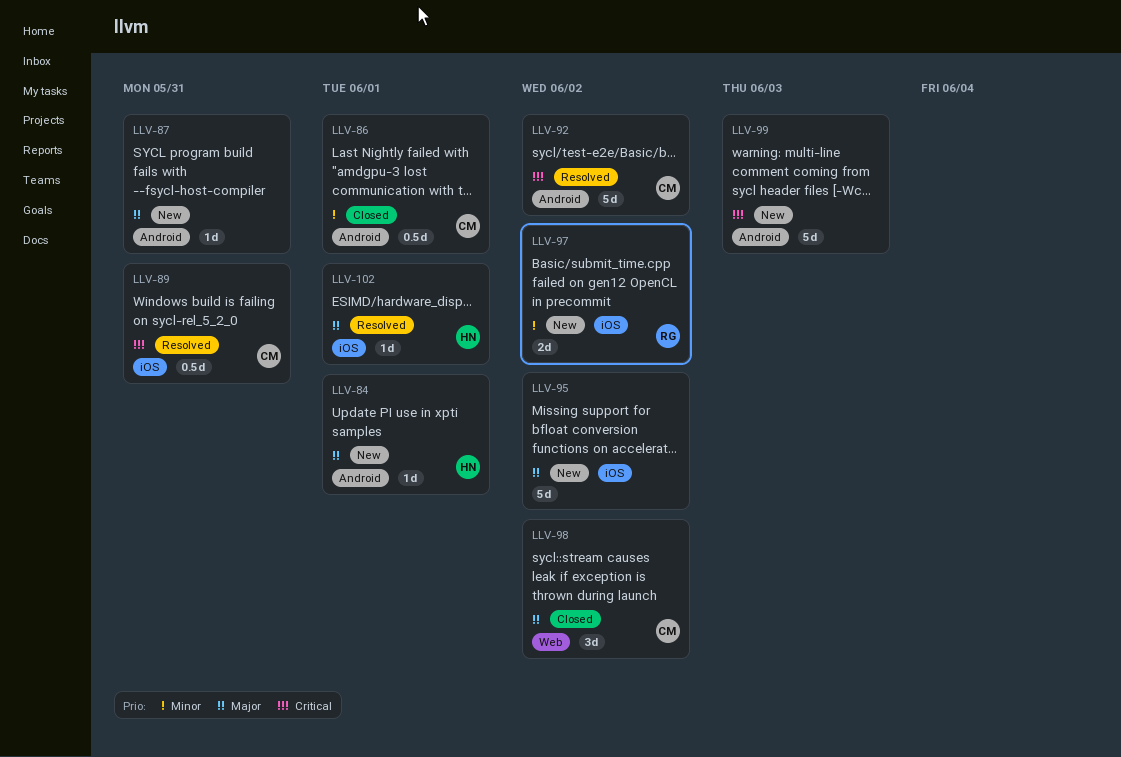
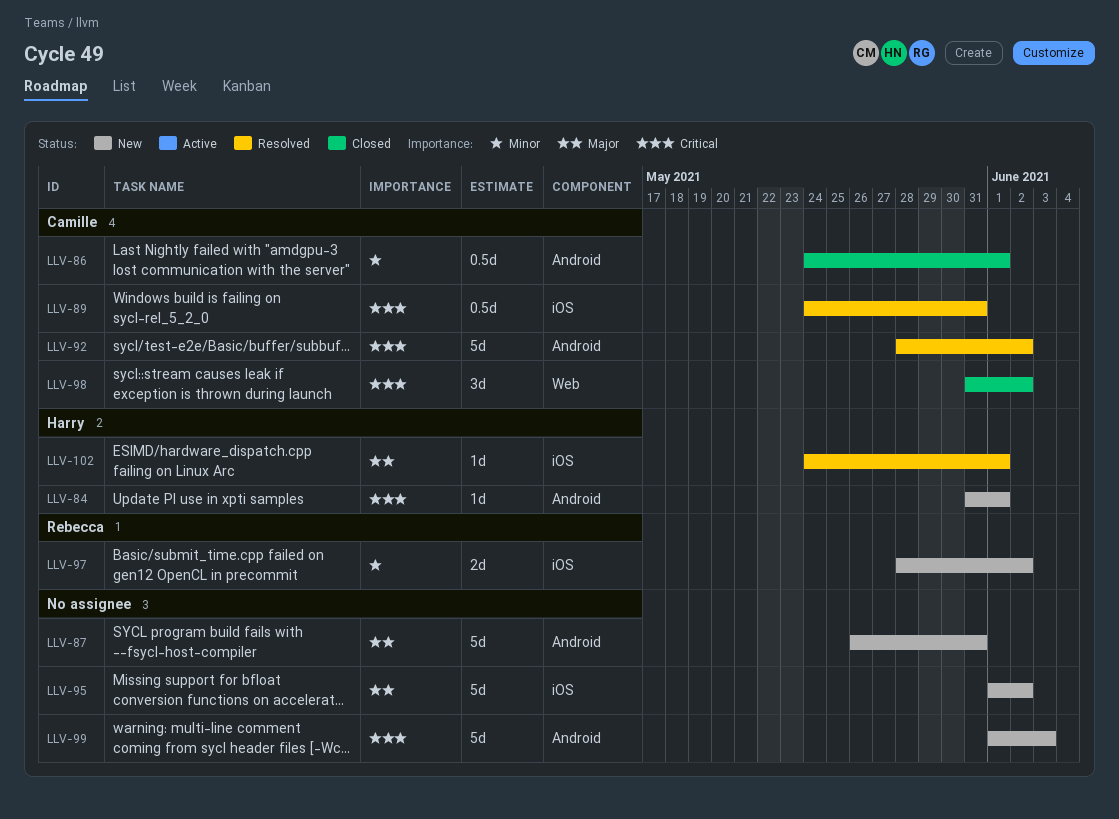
LLV-84, priority: Major -> Critical
LLV-87, estimate: 1d -> 5d
LLV-98, priority: Major -> Critical

